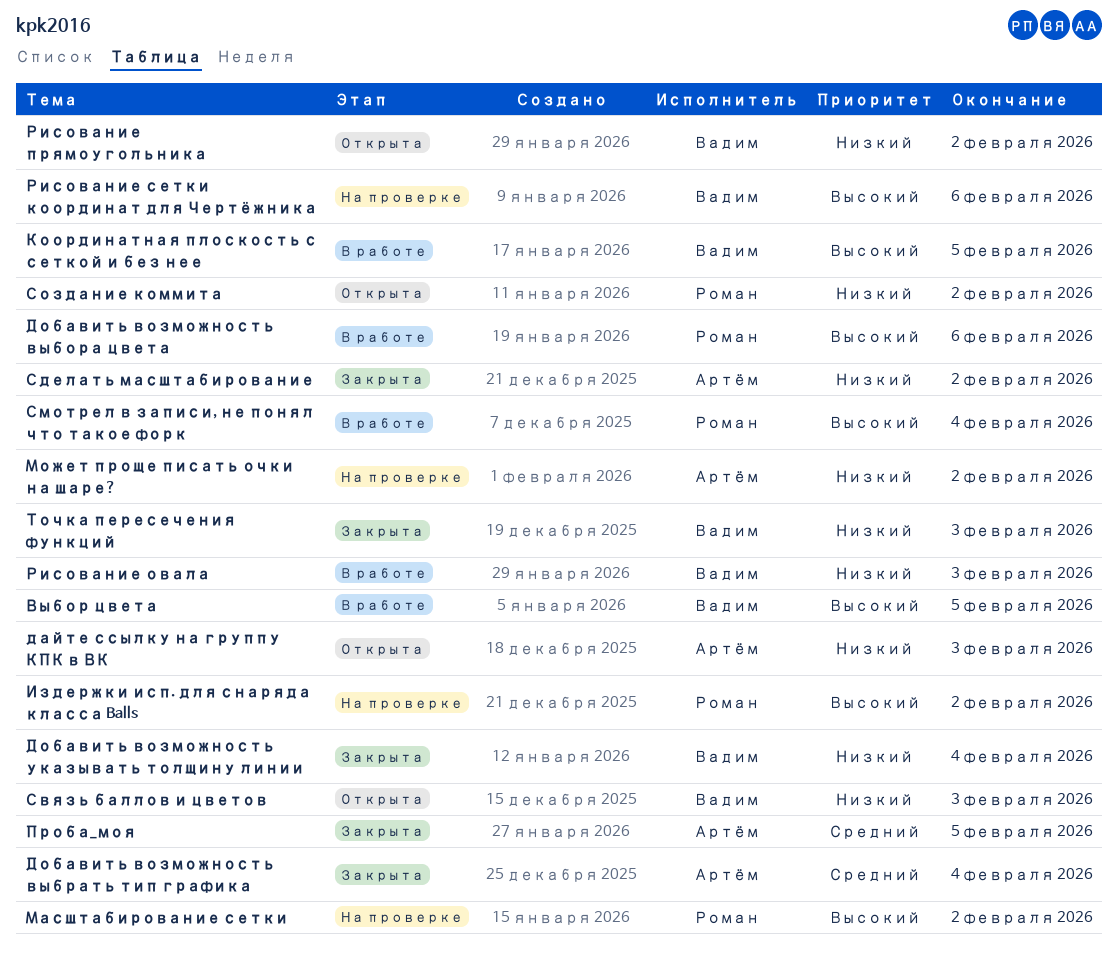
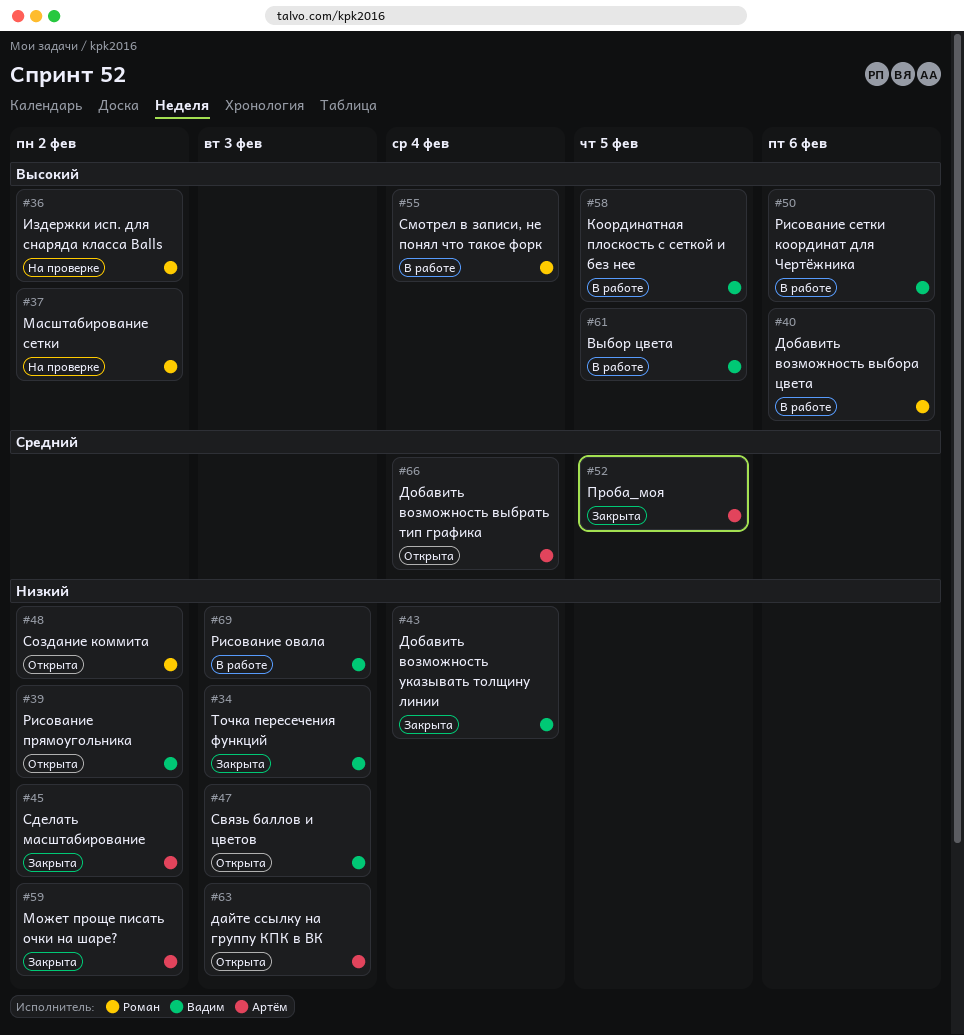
Добавить возможность выбрать тип графика, status: Закрыта -> Открыта
Может проще писать очки на шаре?, status: На проверке -> Закрыта
Рисование сетки координат для Чертёжника, status: На проверке -> В работе

